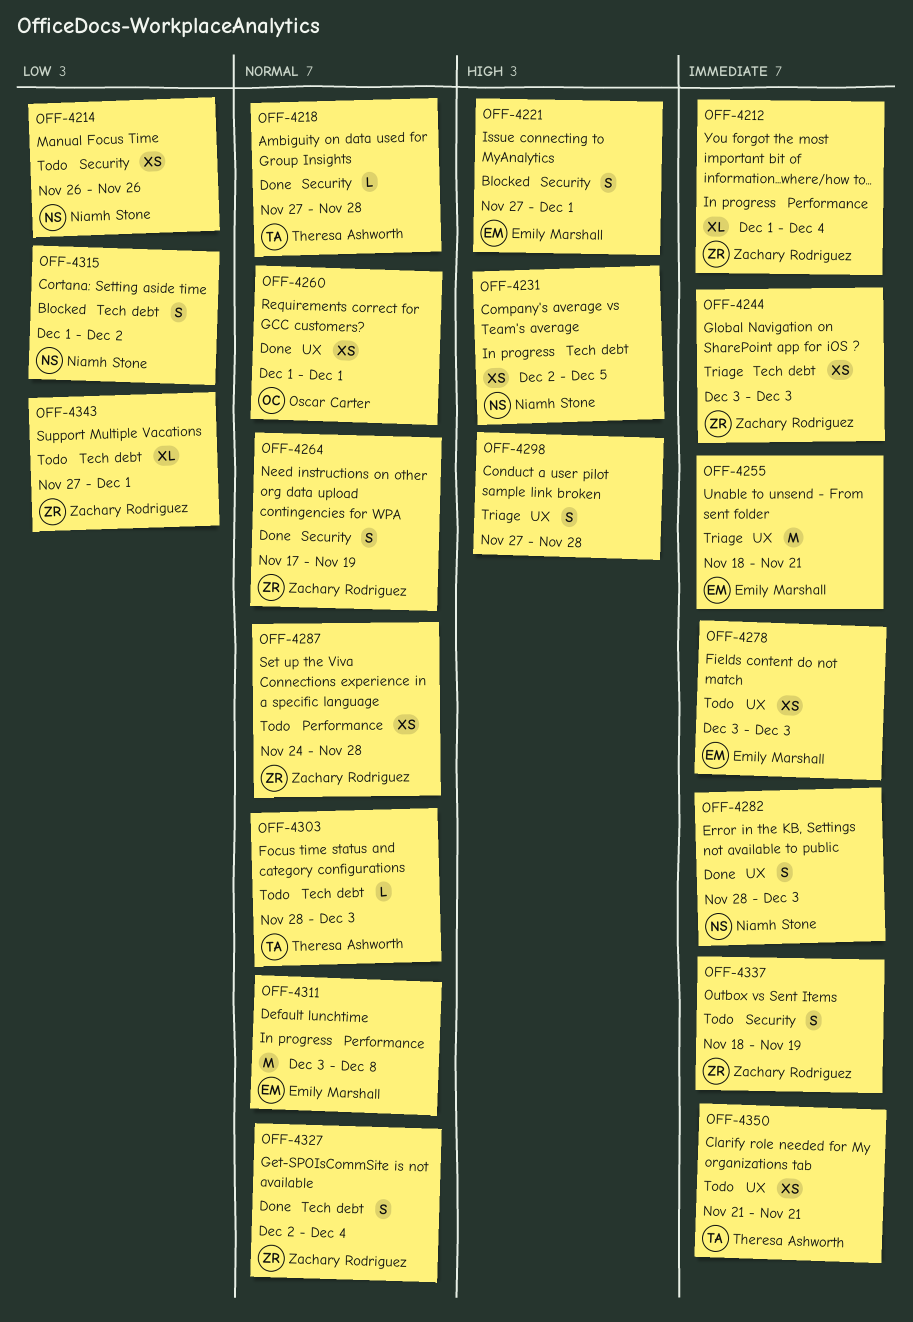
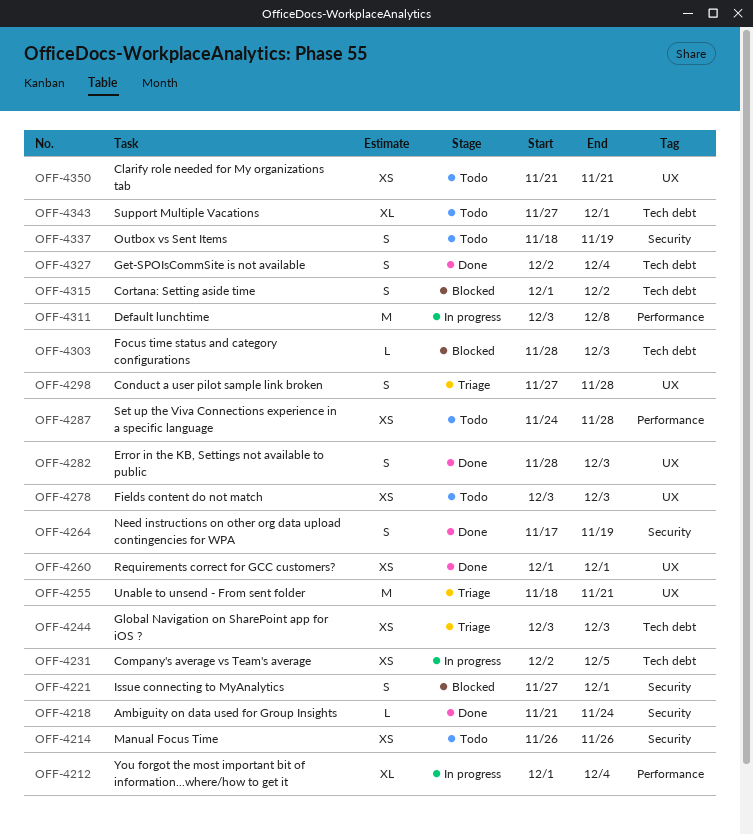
OFF-4218, start: Nov 27 -> Nov 21
OFF-4218, due: Nov 28 -> Nov 24
OFF-4303, status: Todo -> Blocked

